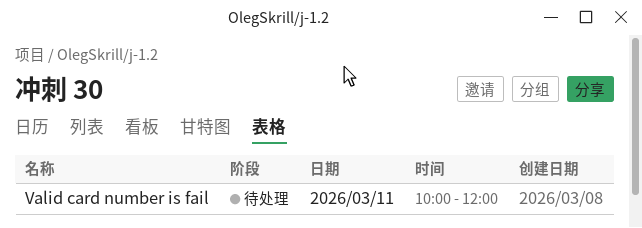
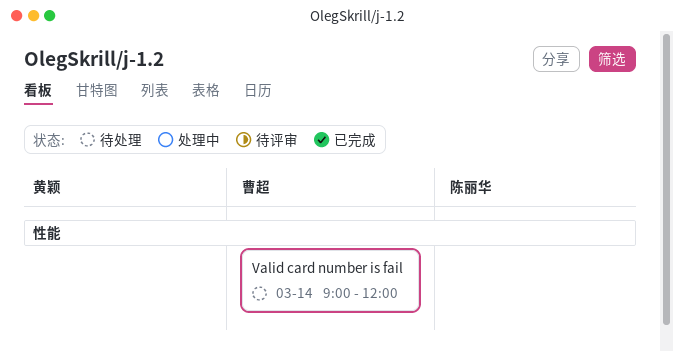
Valid card number is fail, day: Mar 11 -> Mar 14
Valid card number is fail, begins: 10:00 -> 09:00

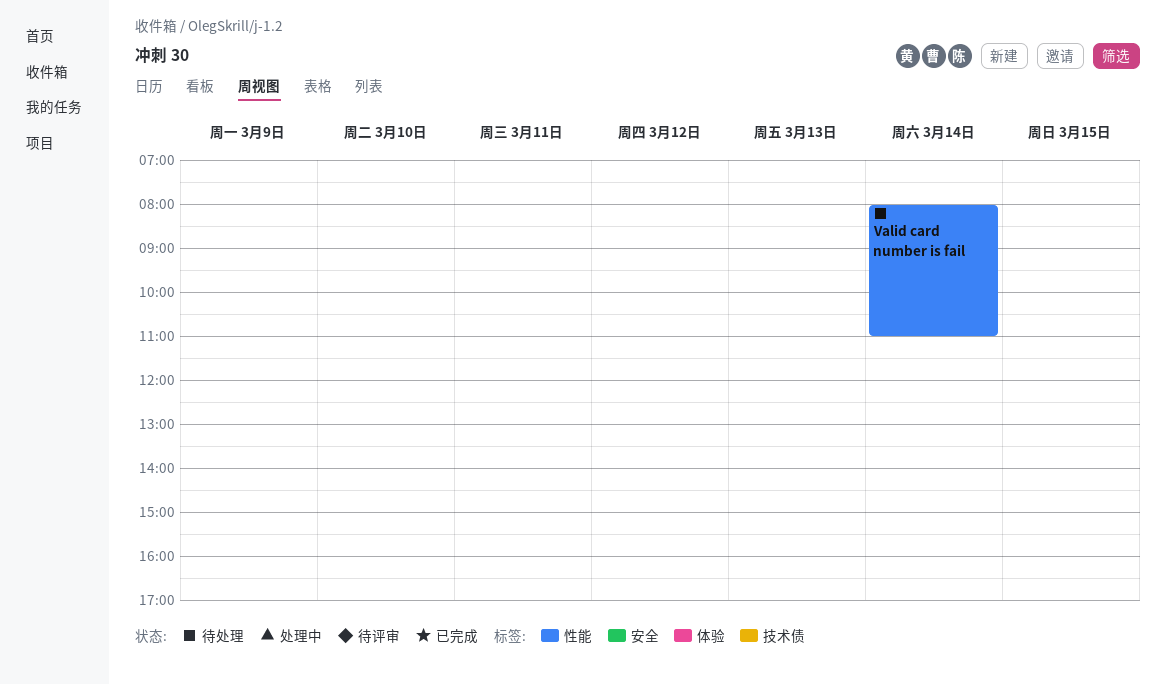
Valid card number is fail, begins: 09:00 -> 08:00
Valid card number is fail, ends: 12:00 -> 11:00

